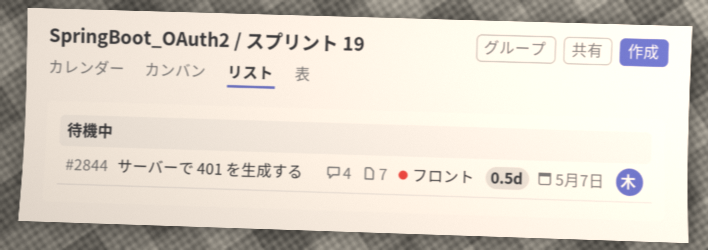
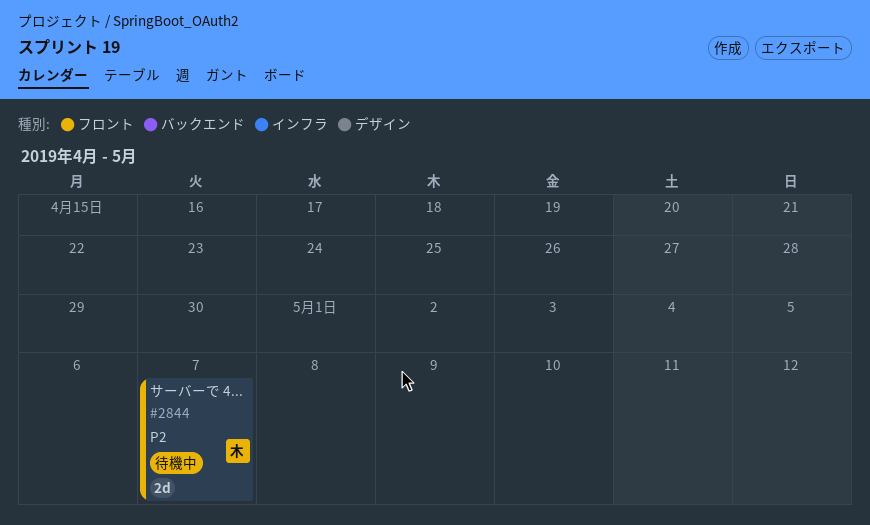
#2844, estimate: 0.5d -> 2d

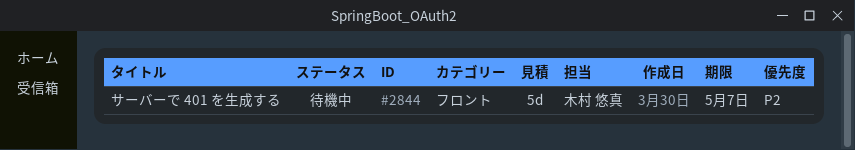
#2844, estimate: 2d -> 5d

